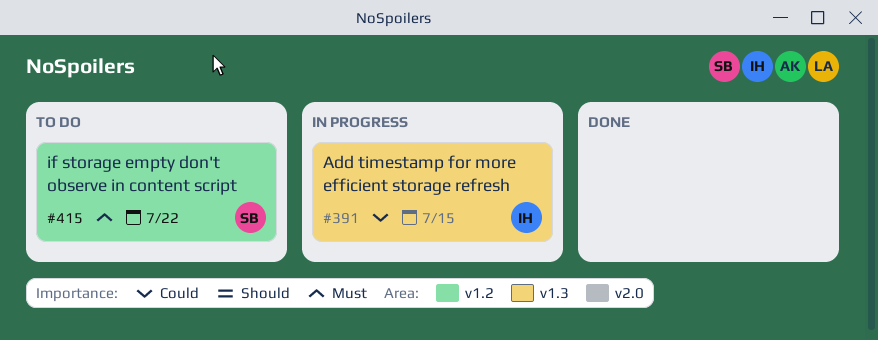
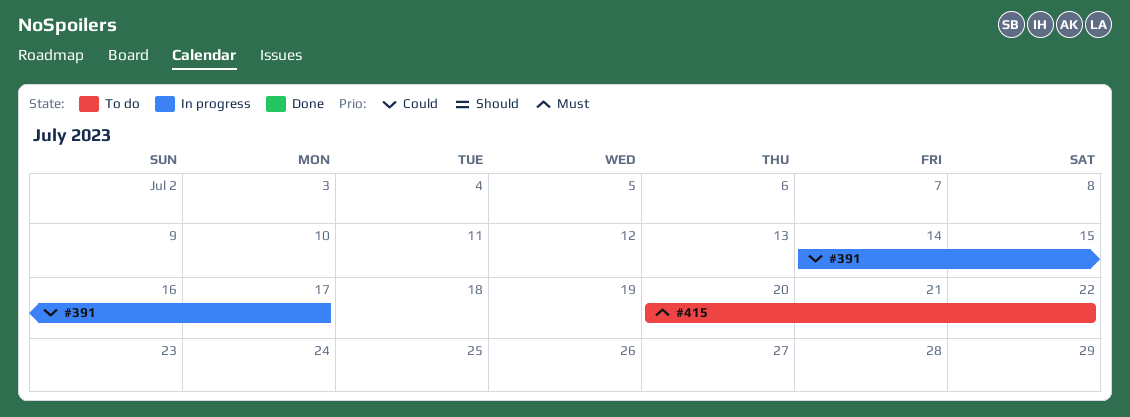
#391, due: Jul 15 -> Jul 17

